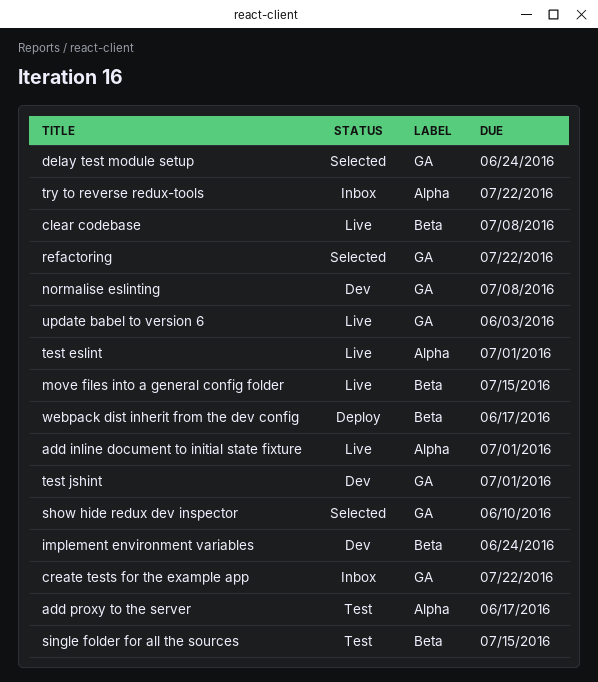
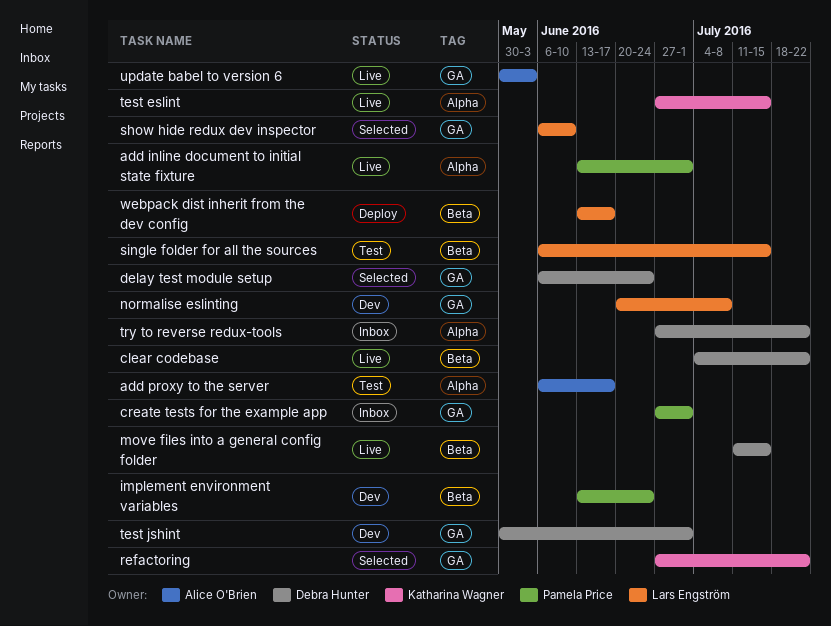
clear codebase, due: Jul 8 -> Jul 22
create tests for the example app, due: Jul 22 -> Jul 1
test eslint, due: Jul 1 -> Jul 15

